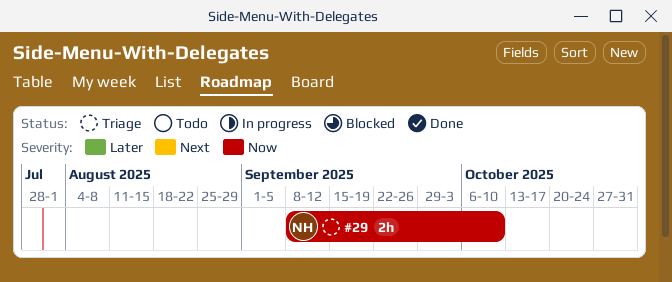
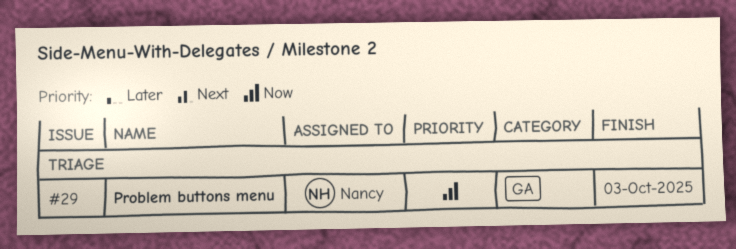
#29, due: Oct 10 -> Oct 3

